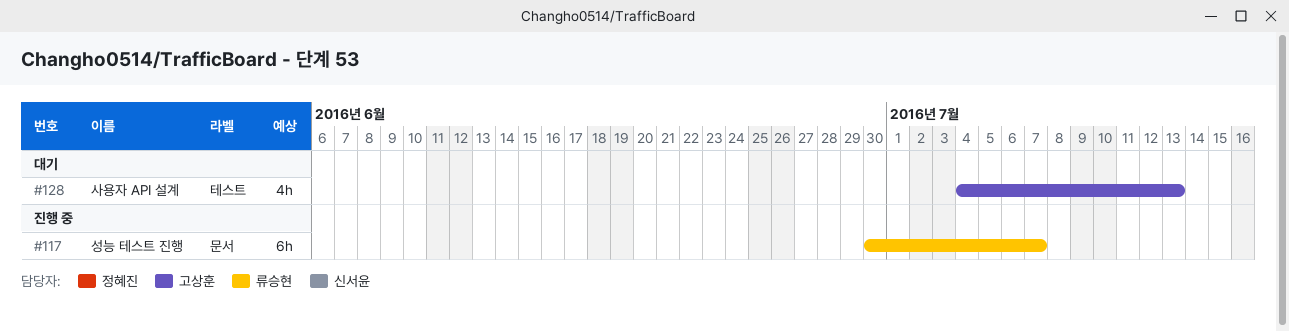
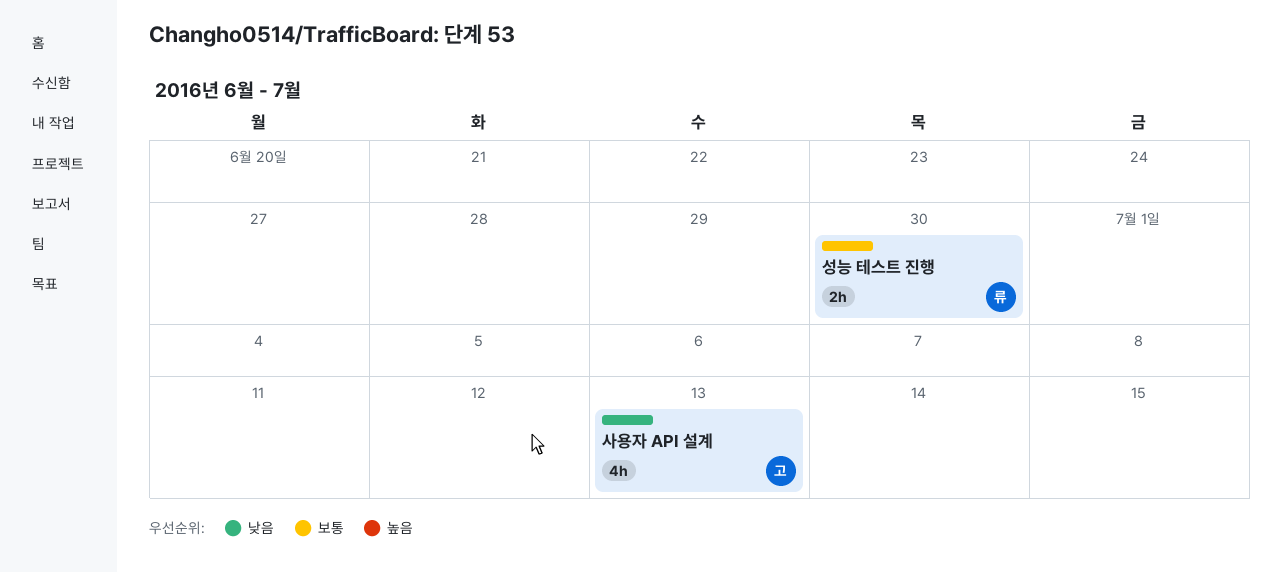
성능 테스트 진행, estimate: 6h -> 2h
성능 테스트 진행, due: Jul 7 -> Jun 30

